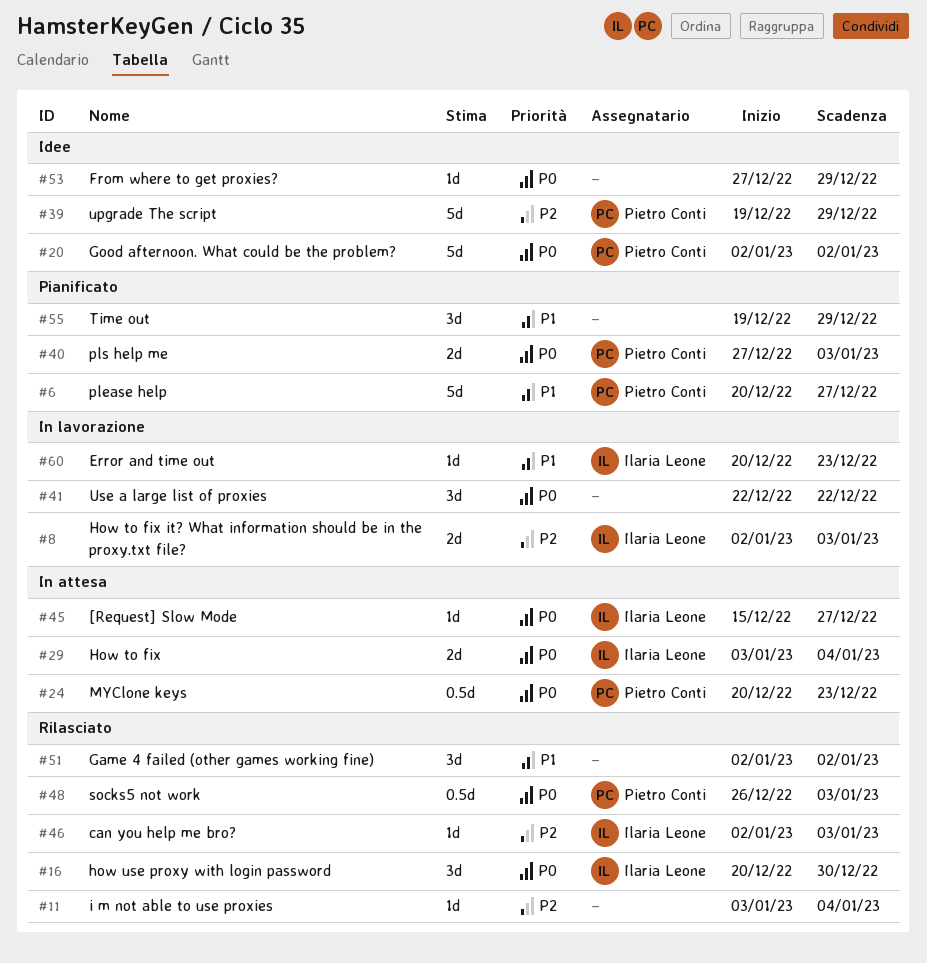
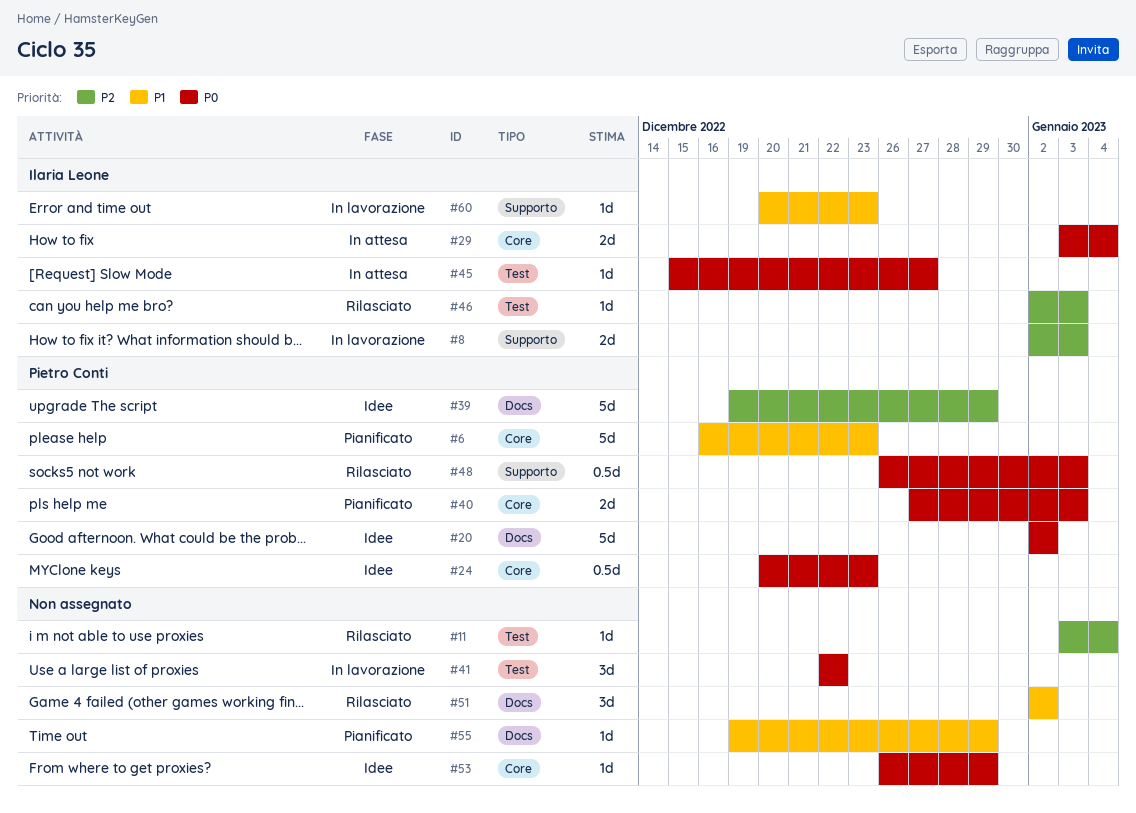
#6, start: Dec 20 -> Dec 16
#6, due: Dec 27 -> Dec 23
#16: present -> none
#24, status: In attesa -> Idee
#53, start: Dec 27 -> Dec 26
#55, estimate: 3d -> 1d

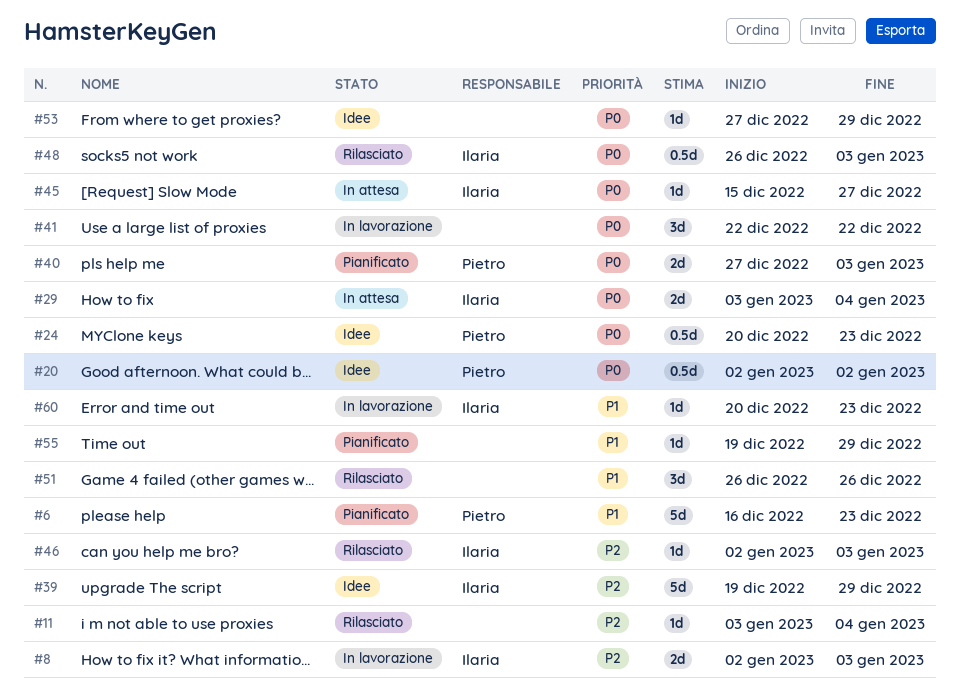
#20, estimate: 5d -> 0.5d
#39, owner: Pietro Conti -> Ilaria Leone
#48, owner: Pietro Conti -> Ilaria Leone
#51, start: Jan 2 -> Dec 26
#51, due: Jan 2 -> Dec 26
#53, start: Dec 26 -> Dec 27

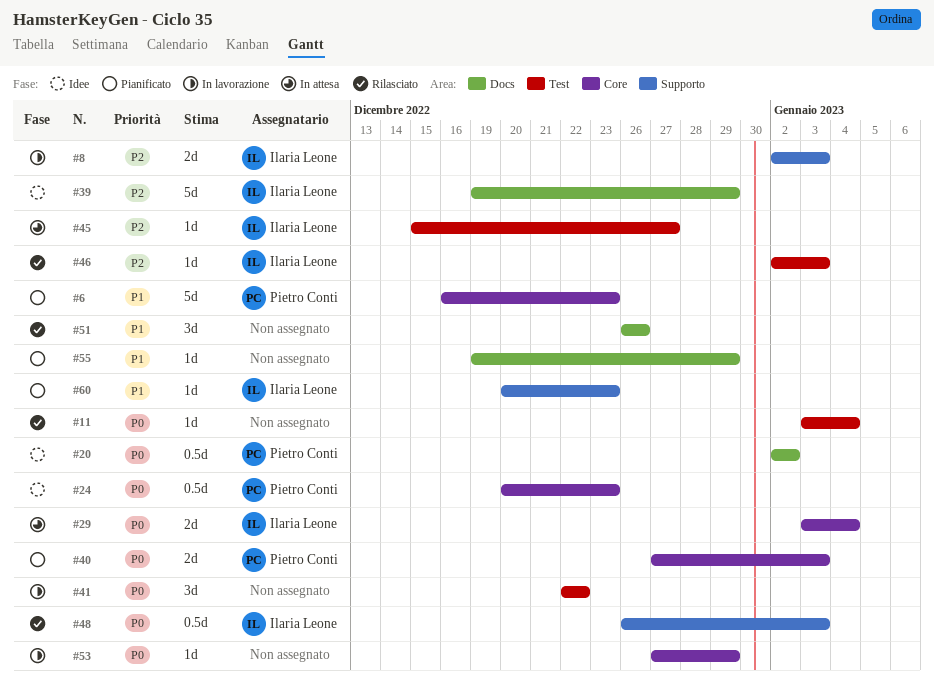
#11, priority: P2 -> P0
#45, priority: P0 -> P2
#53, status: Idee -> In lavorazione
#60, status: In lavorazione -> Pianificato

